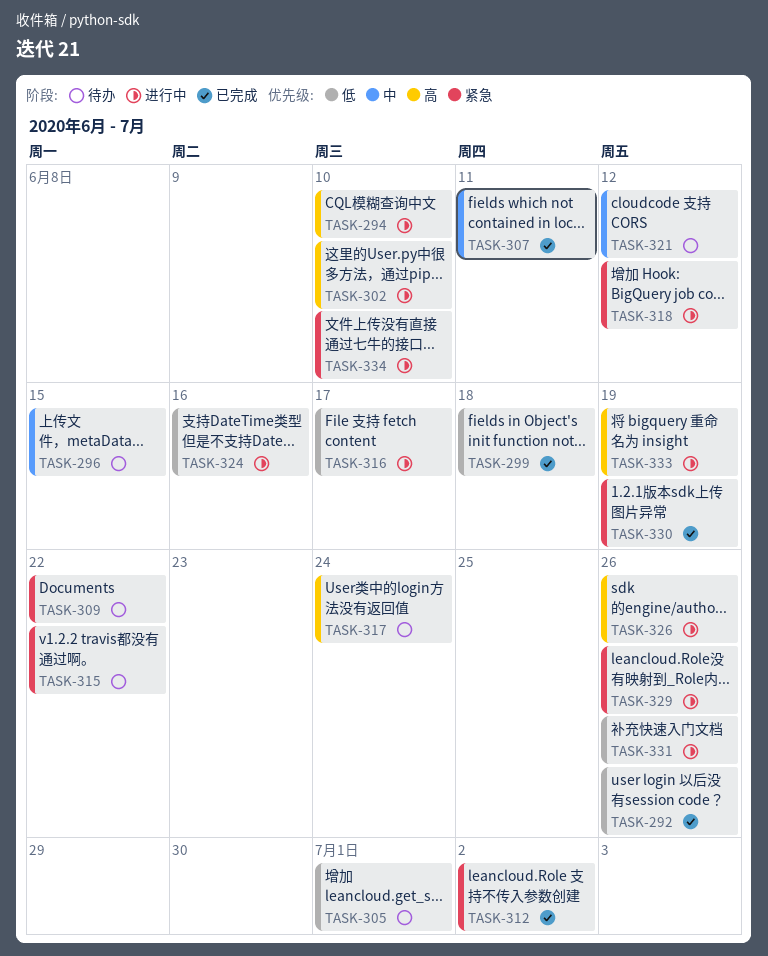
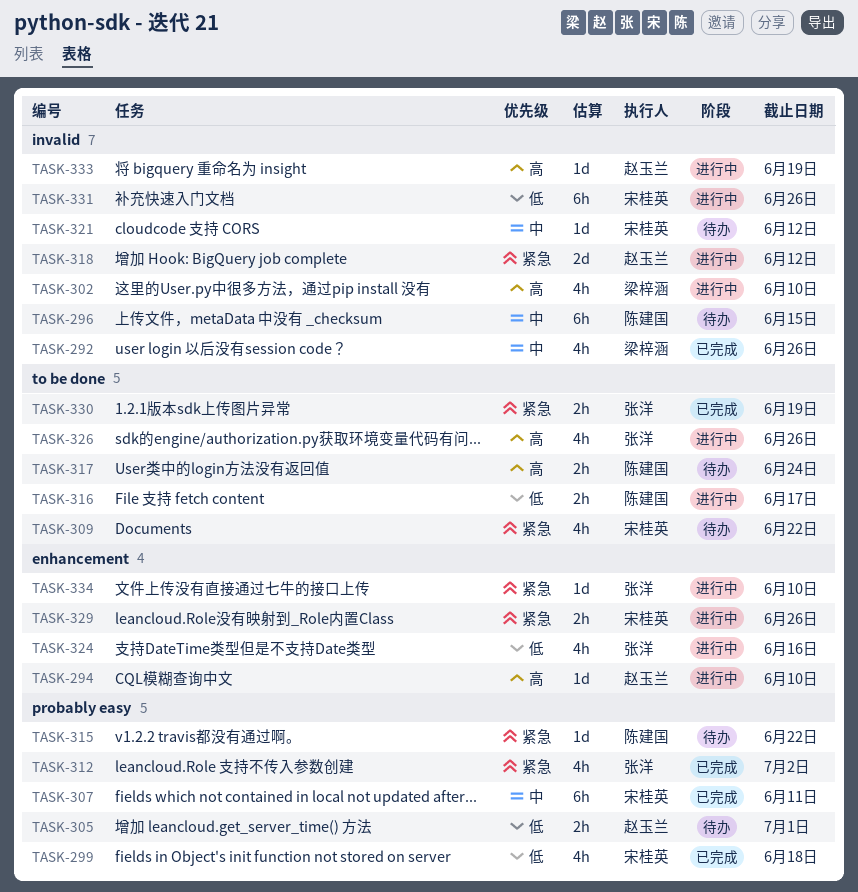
TASK-292, priority: 低 -> 中

